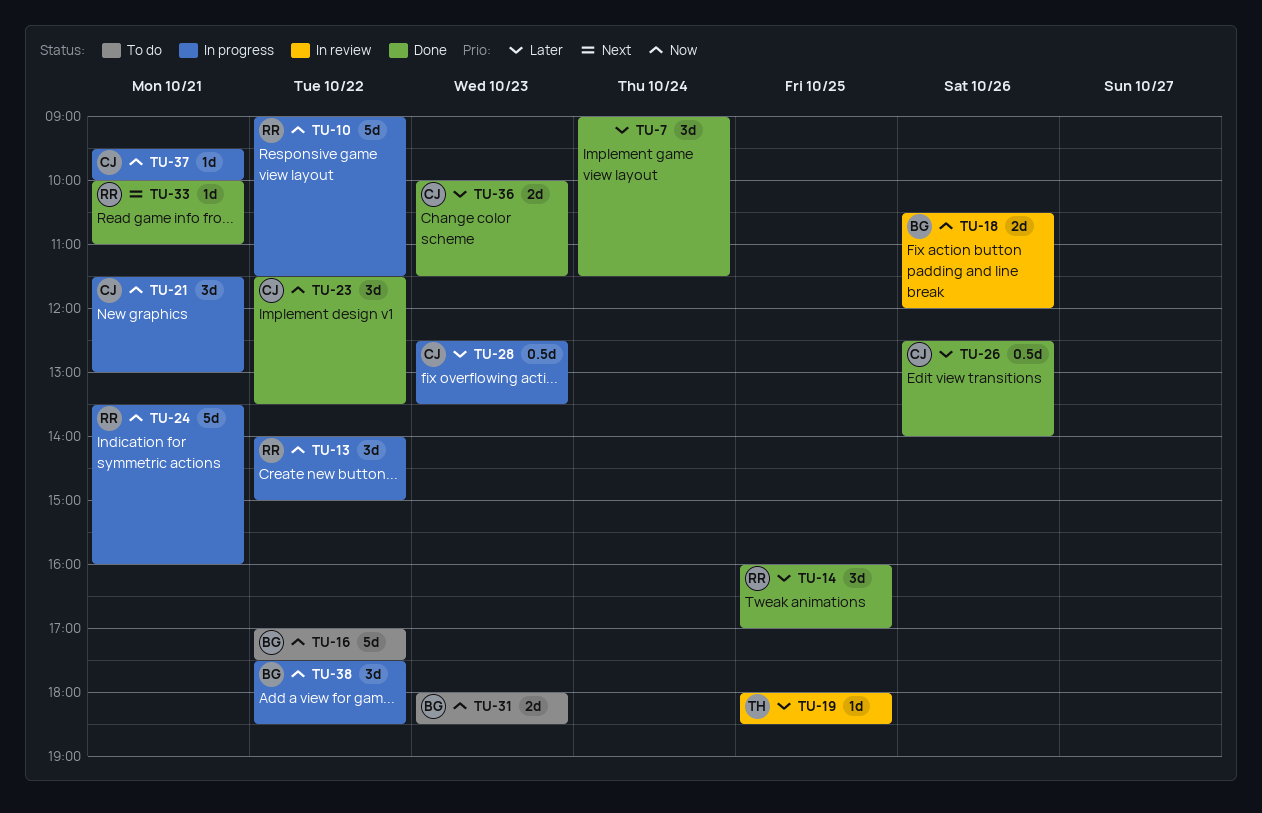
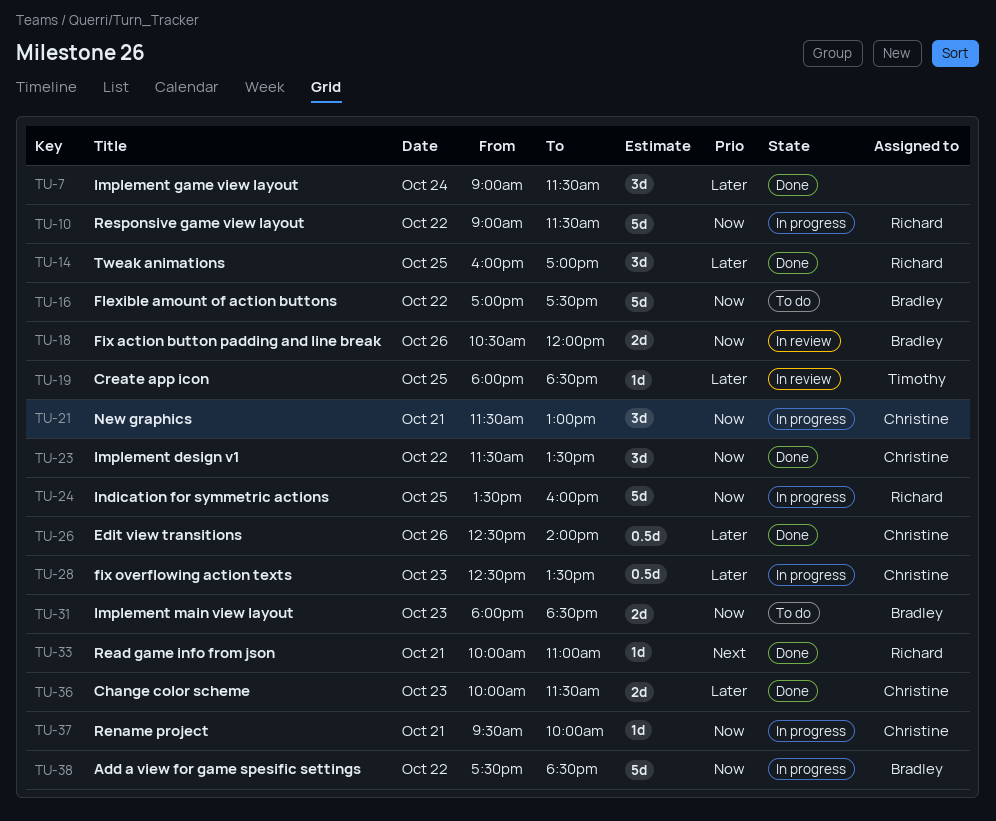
TU-13: present -> none
TU-24, day: Oct 21 -> Oct 25
TU-38, estimate: 3d -> 5d

